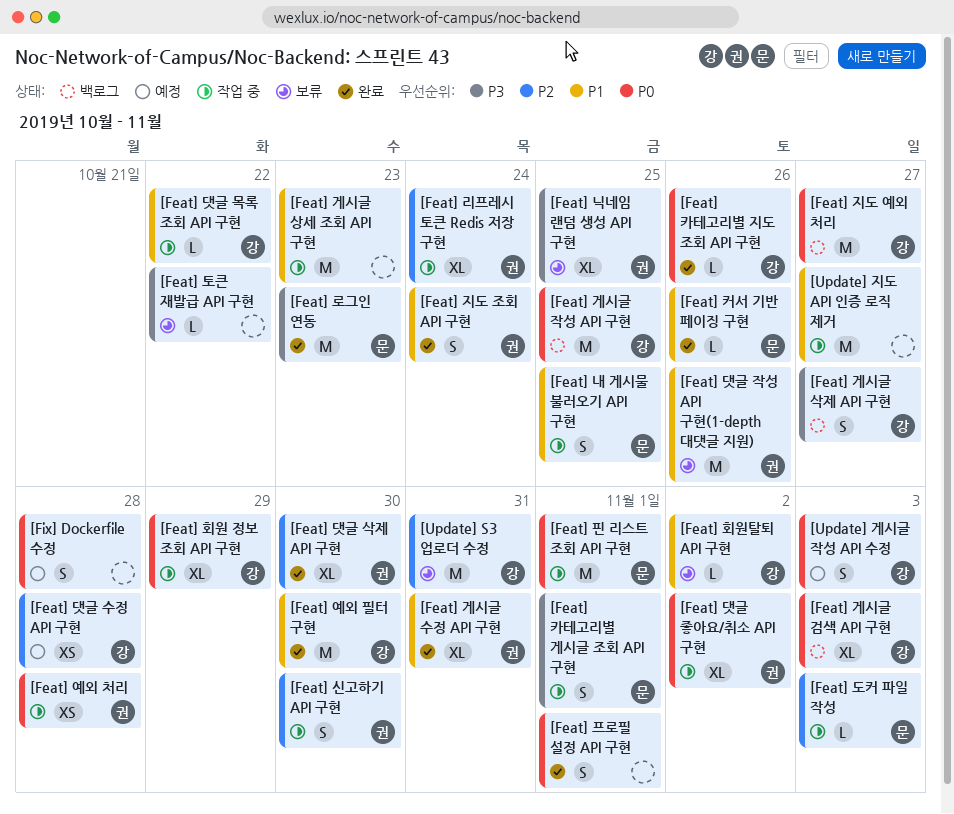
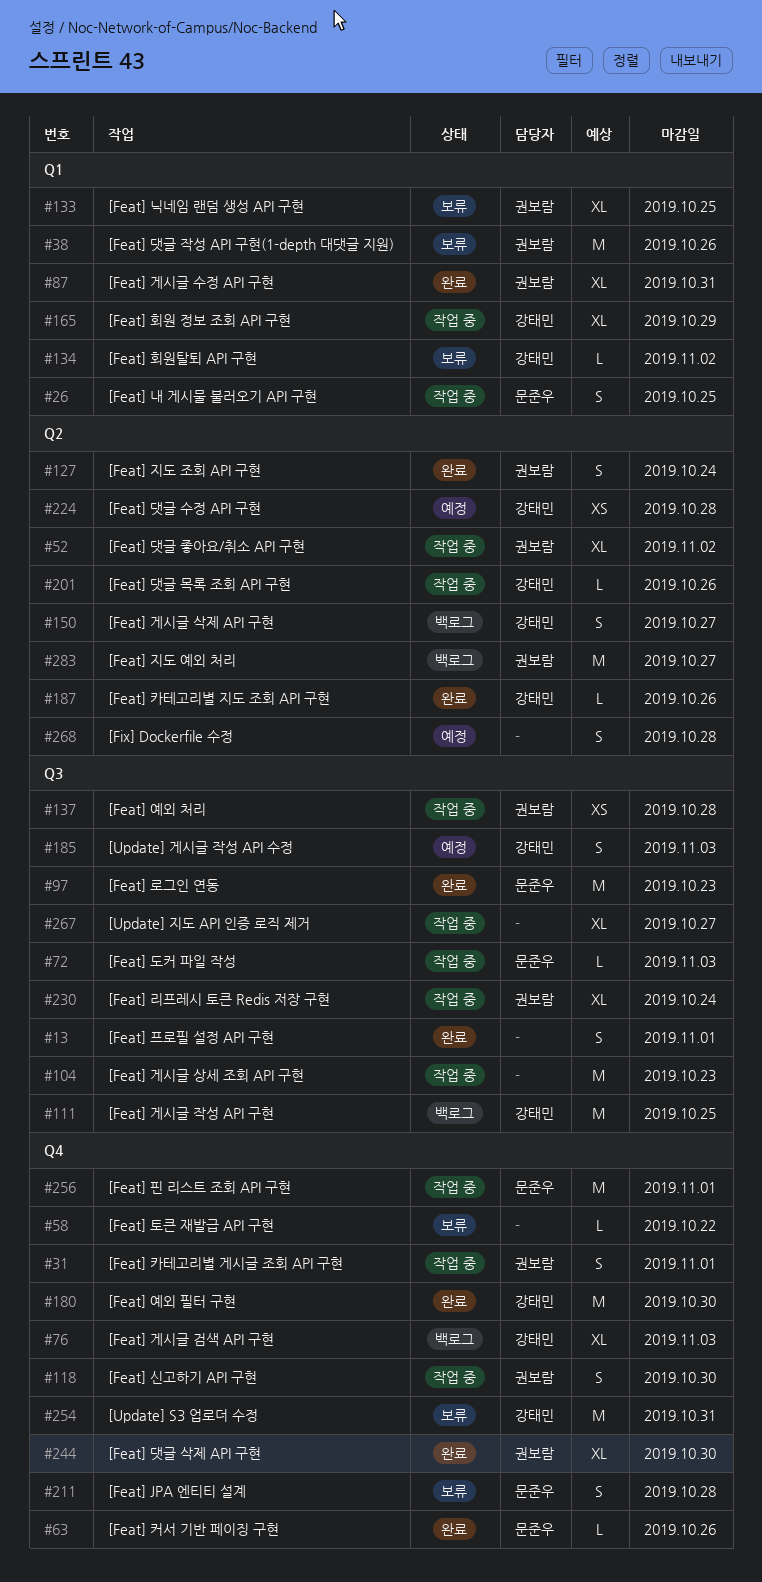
[Feat] JPA 엔티티 설계: none -> present
[Feat] 댓글 목록 조회 API 구현, due: Oct 22 -> Oct 26
[Feat] 지도 예외 처리, owner: 강태민 -> 권보람
[Feat] 카테고리별 게시글 조회 API 구현, owner: 문준우 -> 권보람
[Update] 지도 API 인증 로직 제거, estimate: M -> XL

